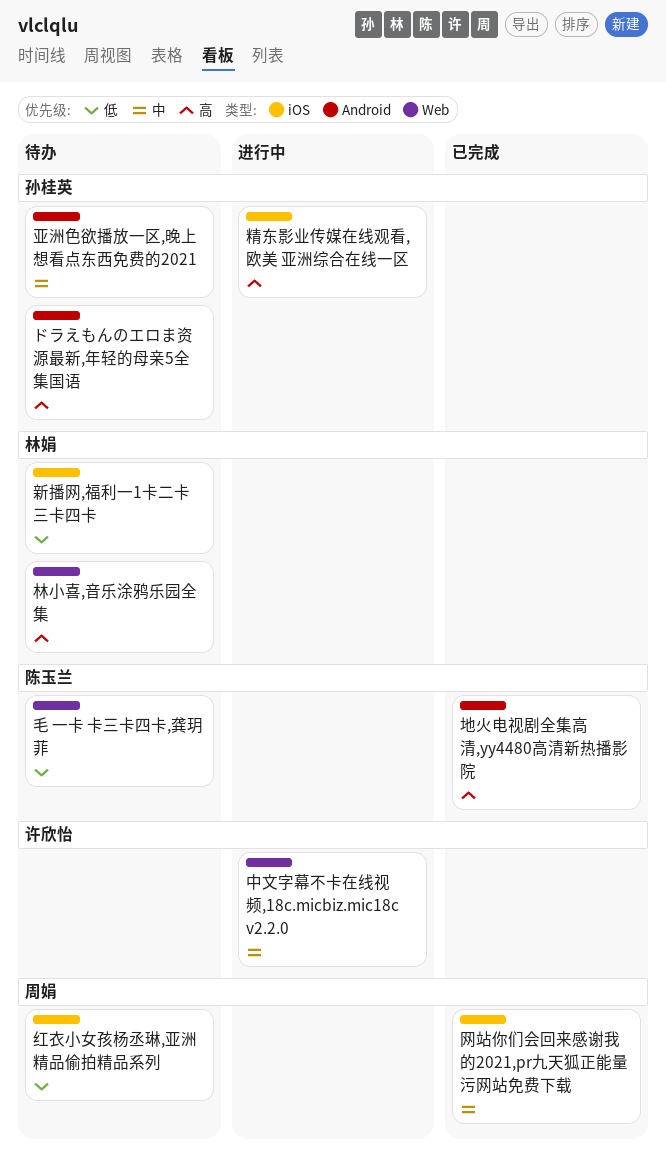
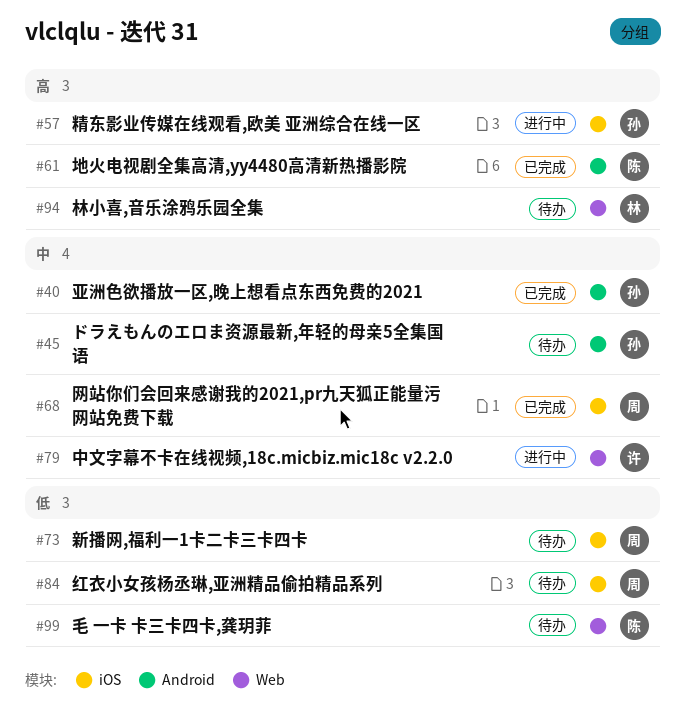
ドラえもんのエロま资源最新,年轻的母亲5全集国语, priority: 高 -> 中
亚洲色欲播放一区,晚上想看点东西免费的2021, status: 待办 -> 已完成
新播网,福利一1卡二卡三卡四卡, owner: 林娟 -> 周娟

